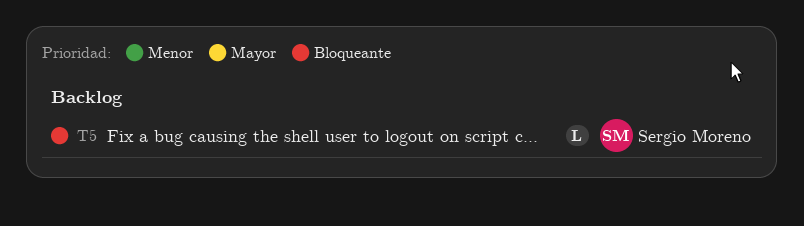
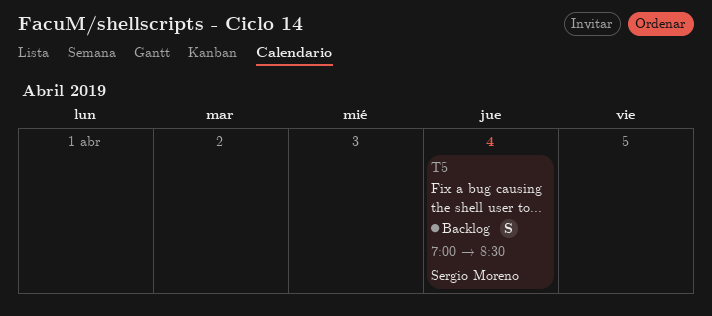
T5, estimate: L -> S

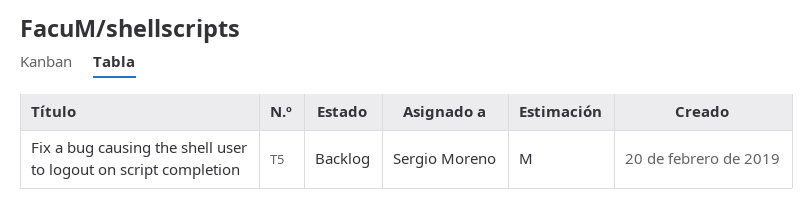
T5, estimate: S -> M

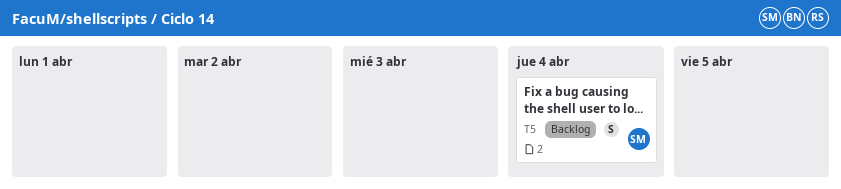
T5, estimate: M -> S

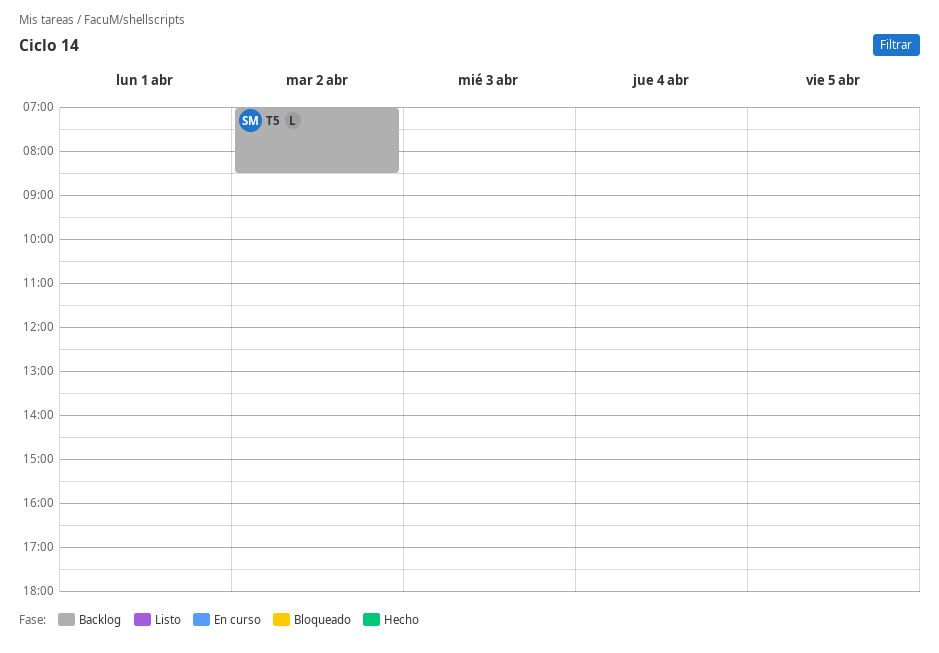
T5, estimate: S -> L
T5, day: Apr 4 -> Apr 2

